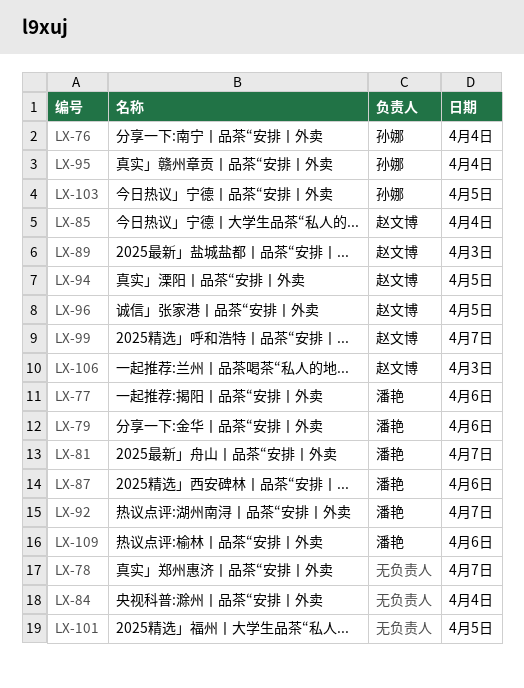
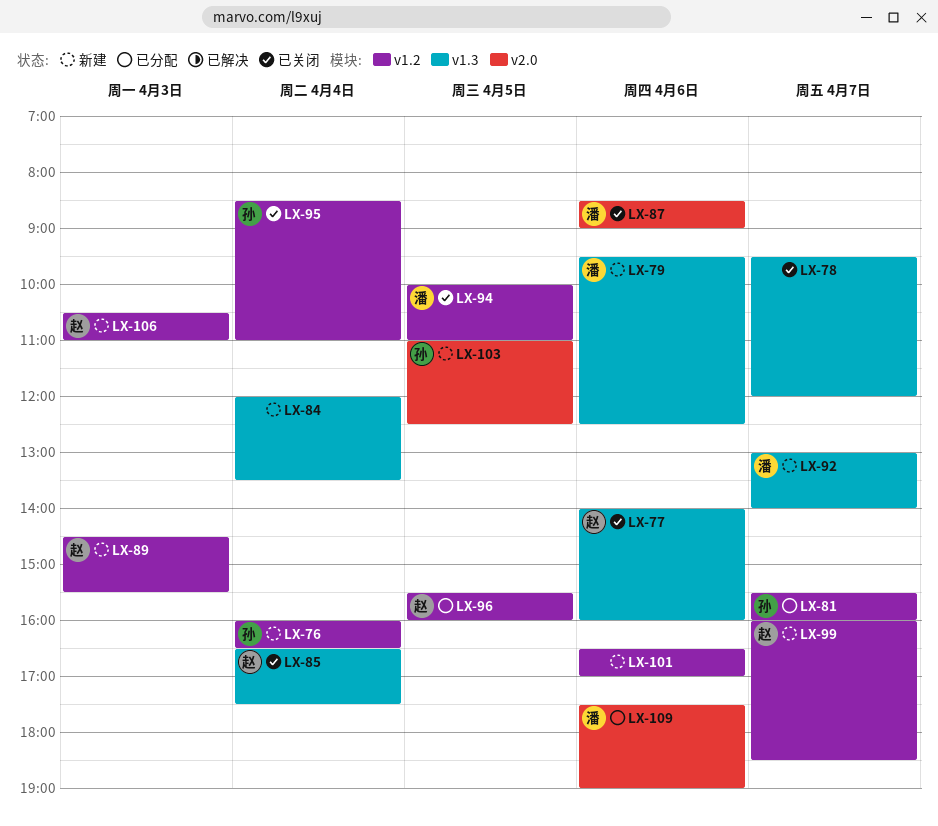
LX-77, owner: 潘艳 -> 赵文博
LX-81, owner: 潘艳 -> 孙娜
LX-94, owner: 赵文博 -> 潘艳
LX-101, day: Apr 5 -> Apr 6

